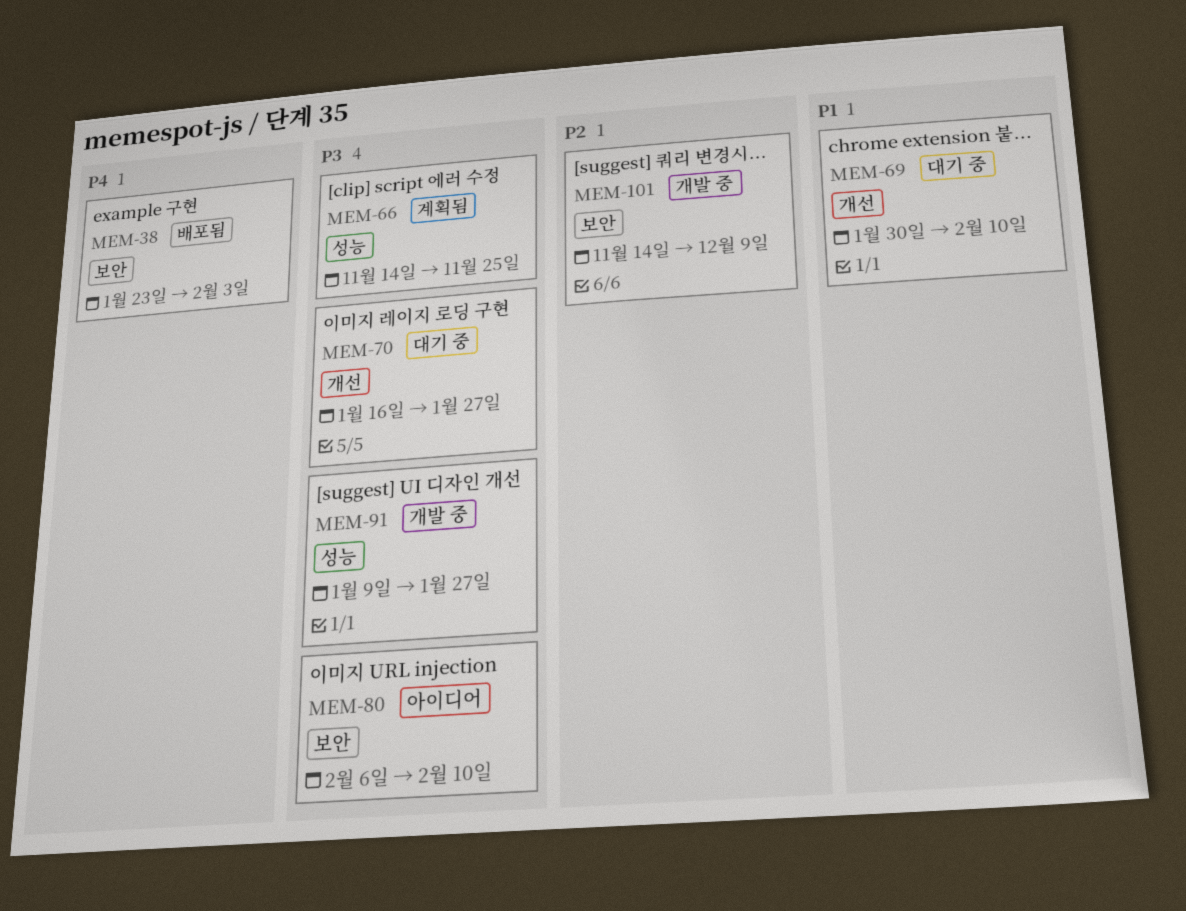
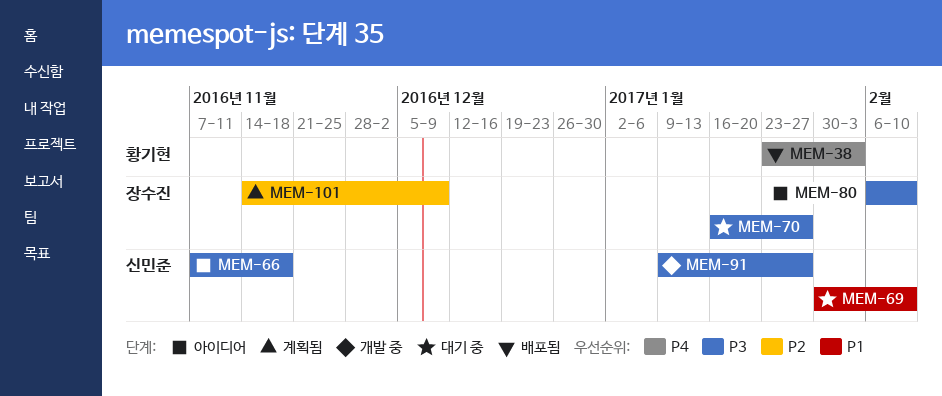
MEM-66, status: 계획됨 -> 아이디어
MEM-66, start: Nov 14 -> Nov 7
MEM-66, due: Nov 25 -> Nov 18
MEM-101, status: 개발 중 -> 계획됨

